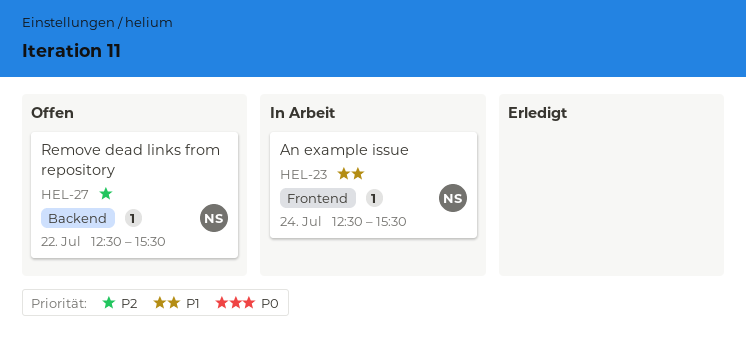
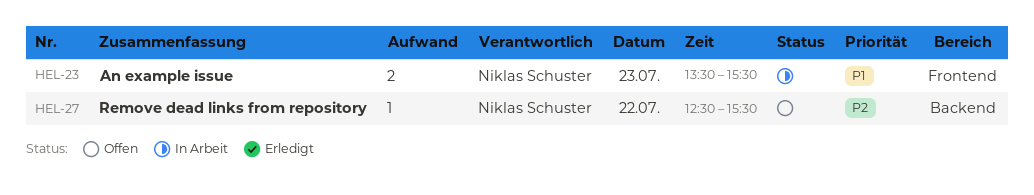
HEL-23, estimate: 1 -> 2
HEL-23, day: Jul 24 -> Jul 23
HEL-23, begins: 12:30 -> 13:30

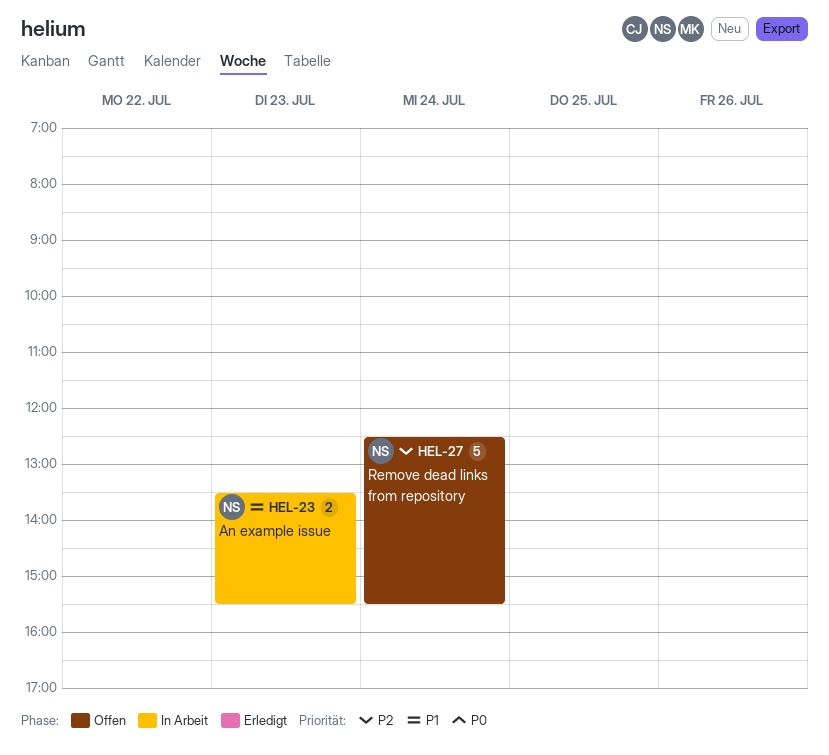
HEL-27, estimate: 1 -> 5
HEL-27, day: Jul 22 -> Jul 24

